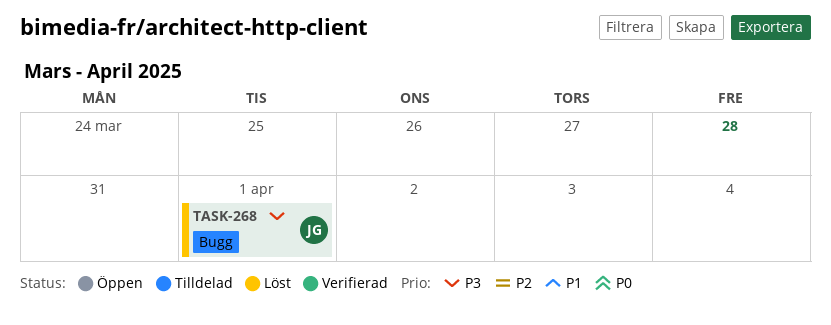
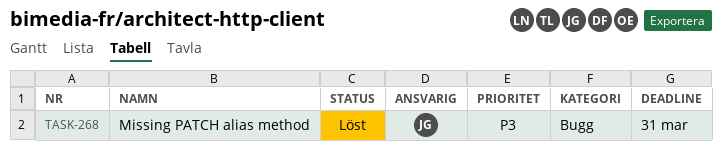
TASK-268, due: Apr 1 -> Mar 31

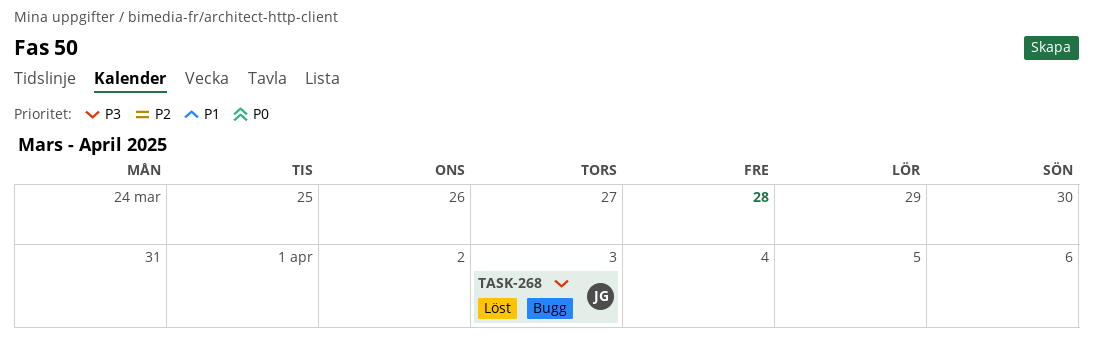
TASK-268, due: Mar 31 -> Apr 3

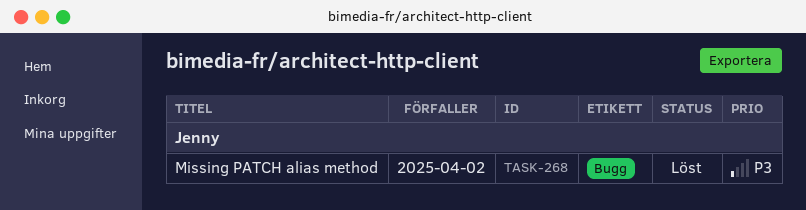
TASK-268, due: Apr 3 -> Apr 2

